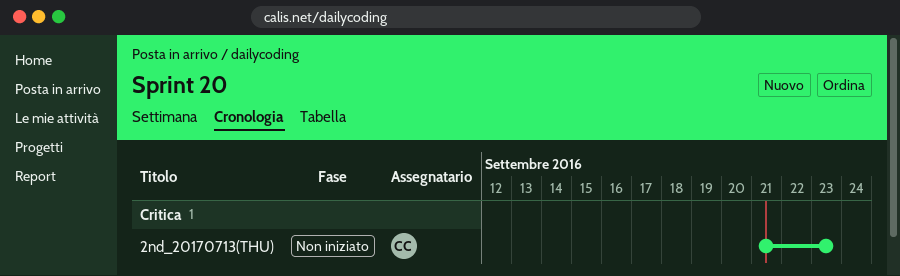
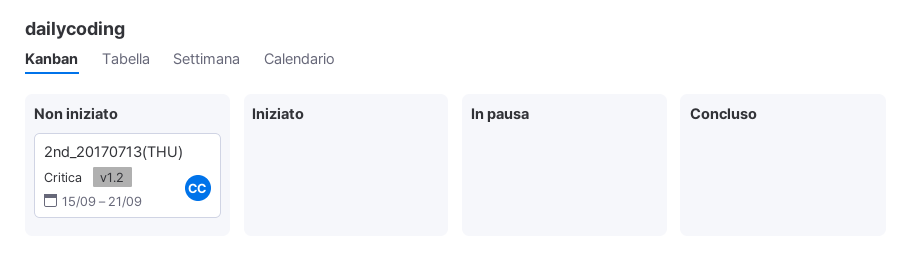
2nd_20170713(THU), start: Sep 21 -> Sep 15
2nd_20170713(THU), due: Sep 23 -> Sep 21

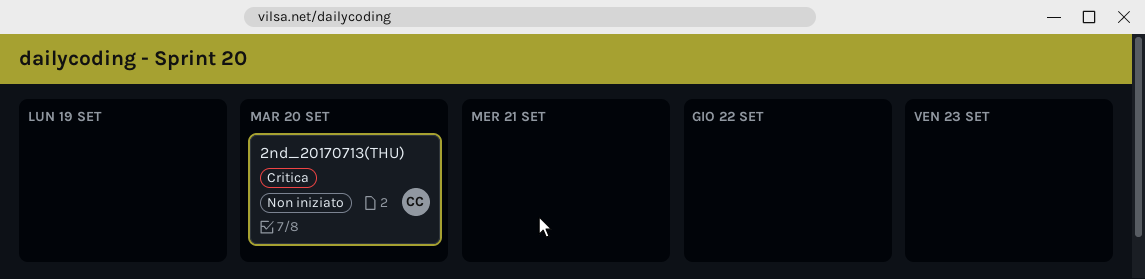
2nd_20170713(THU), due: Sep 21 -> Sep 20

